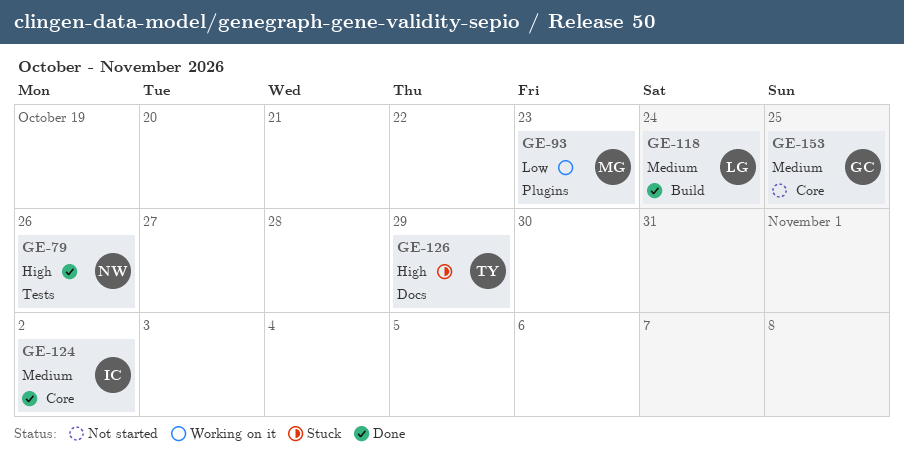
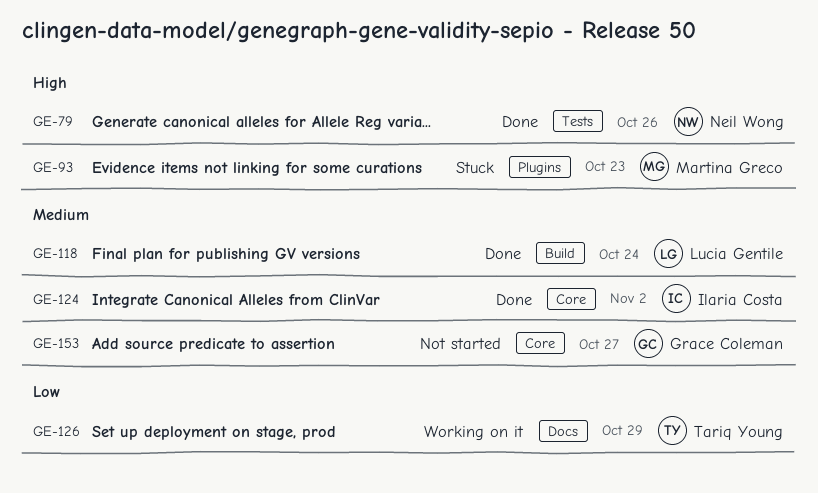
GE-93, status: Working on it -> Stuck
GE-93, priority: Low -> High
GE-126, status: Stuck -> Working on it
GE-126, priority: High -> Low
GE-153, due: Oct 25 -> Oct 27

